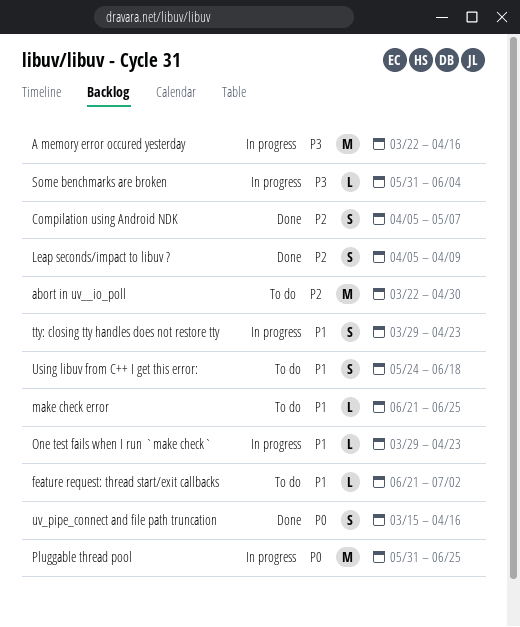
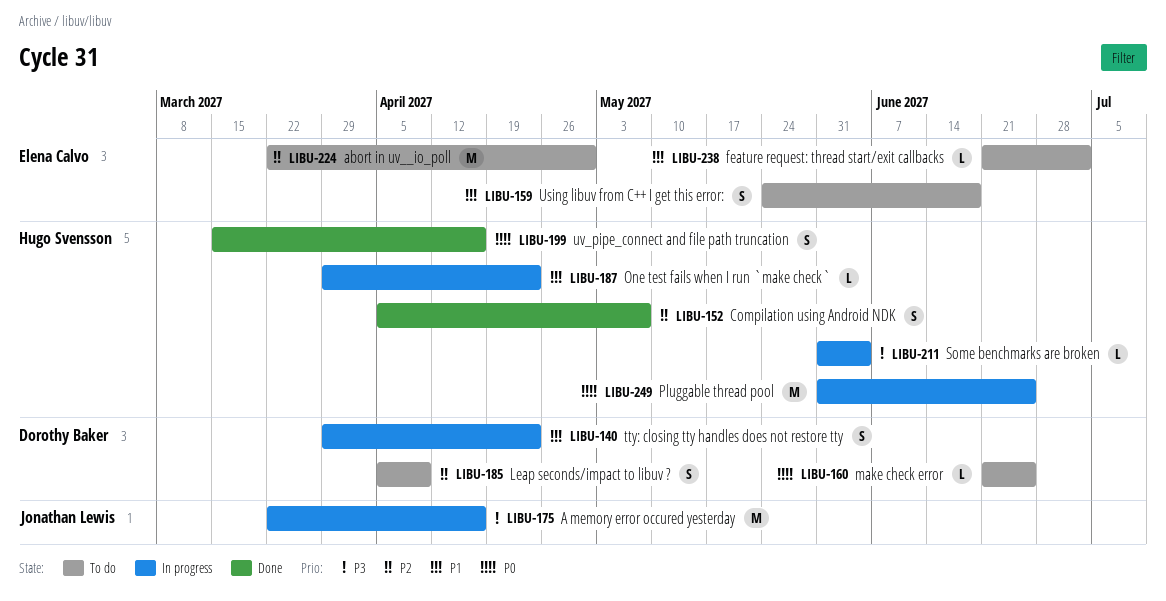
Leap seconds/impact to libuv ?, status: Done -> To do
make check error, priority: P1 -> P0

